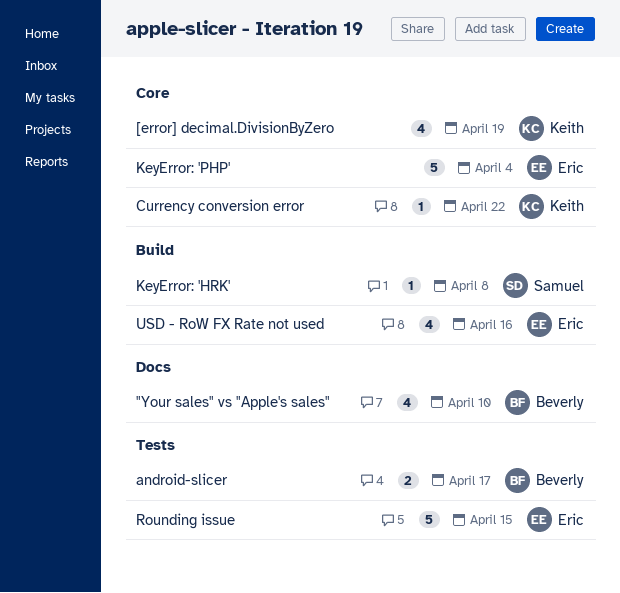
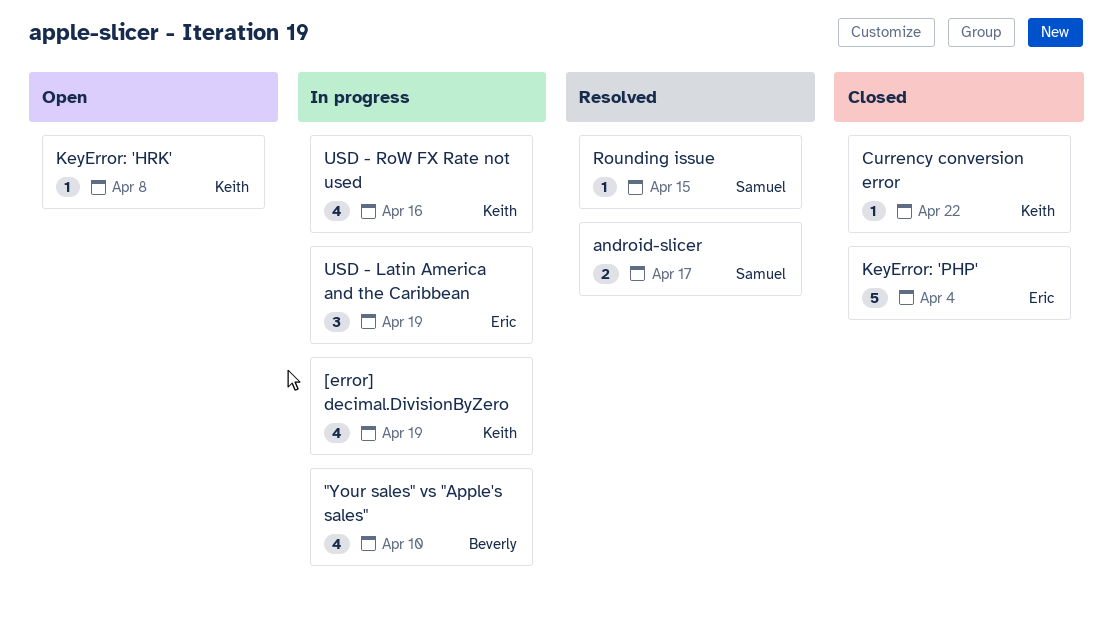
android-slicer, owner: Beverly -> Samuel
KeyError: 'HRK', owner: Samuel -> Keith
Rounding issue, owner: Eric -> Samuel
Rounding issue, estimate: 5 -> 1
USD - Latin America and the Caribbean: none -> present
USD - RoW FX Rate not used, owner: Eric -> Keith

